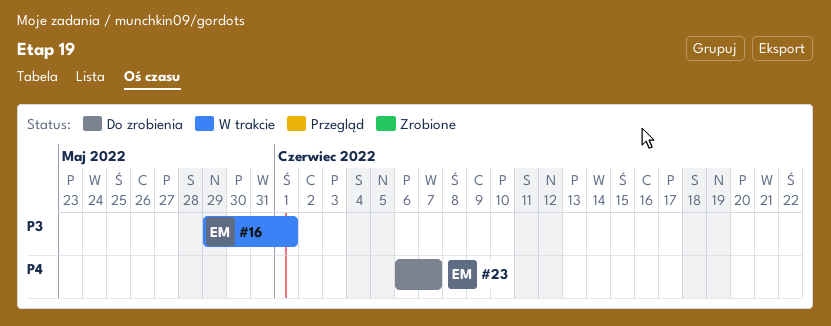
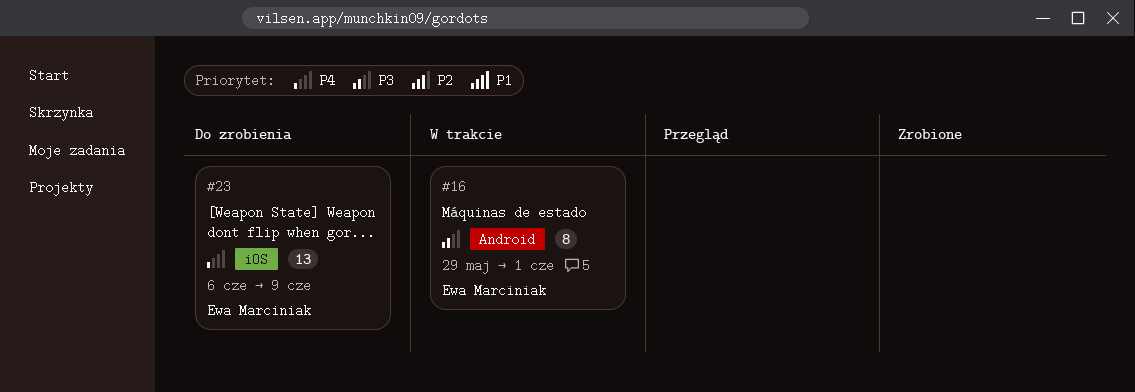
#23, due: Jun 7 -> Jun 9

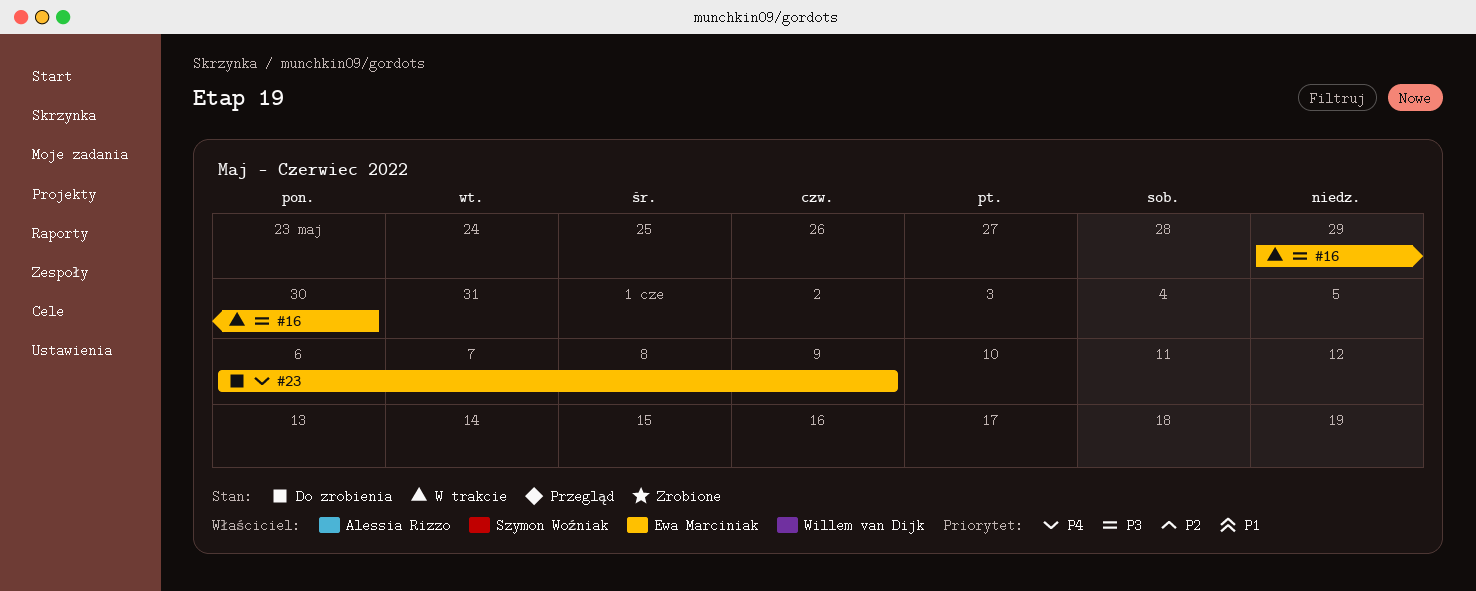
#16, due: Jun 1 -> May 30

